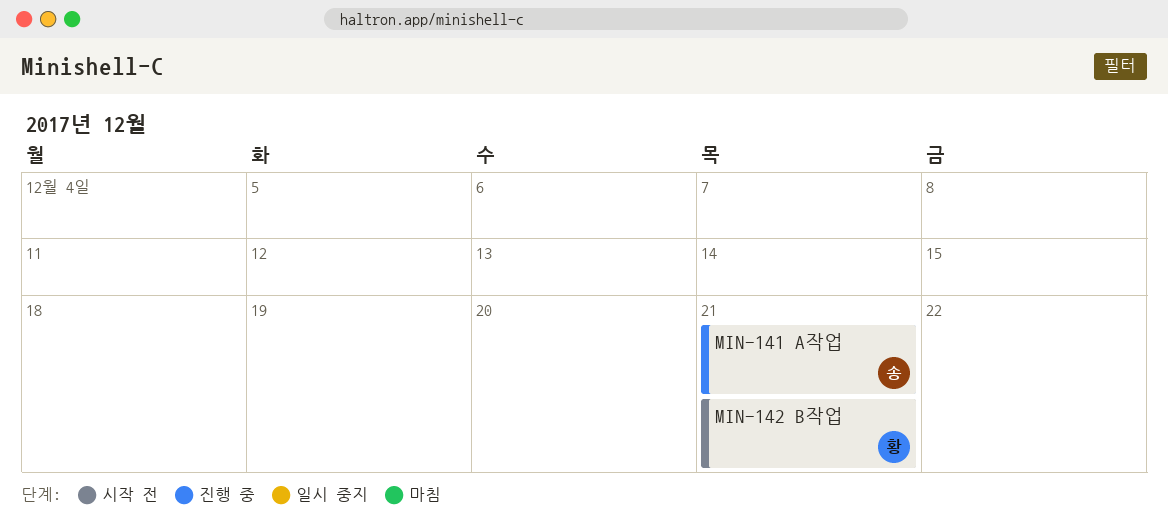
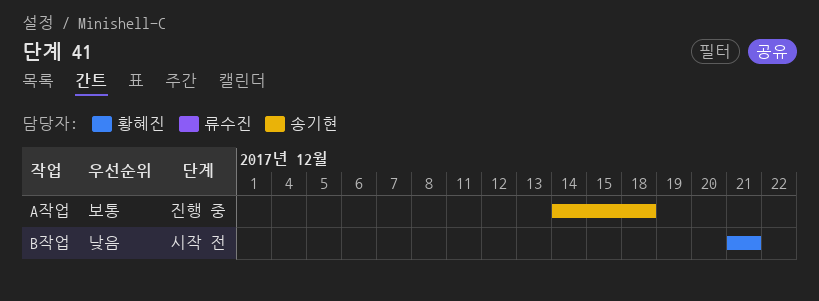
A작업, due: Dec 21 -> Dec 18

